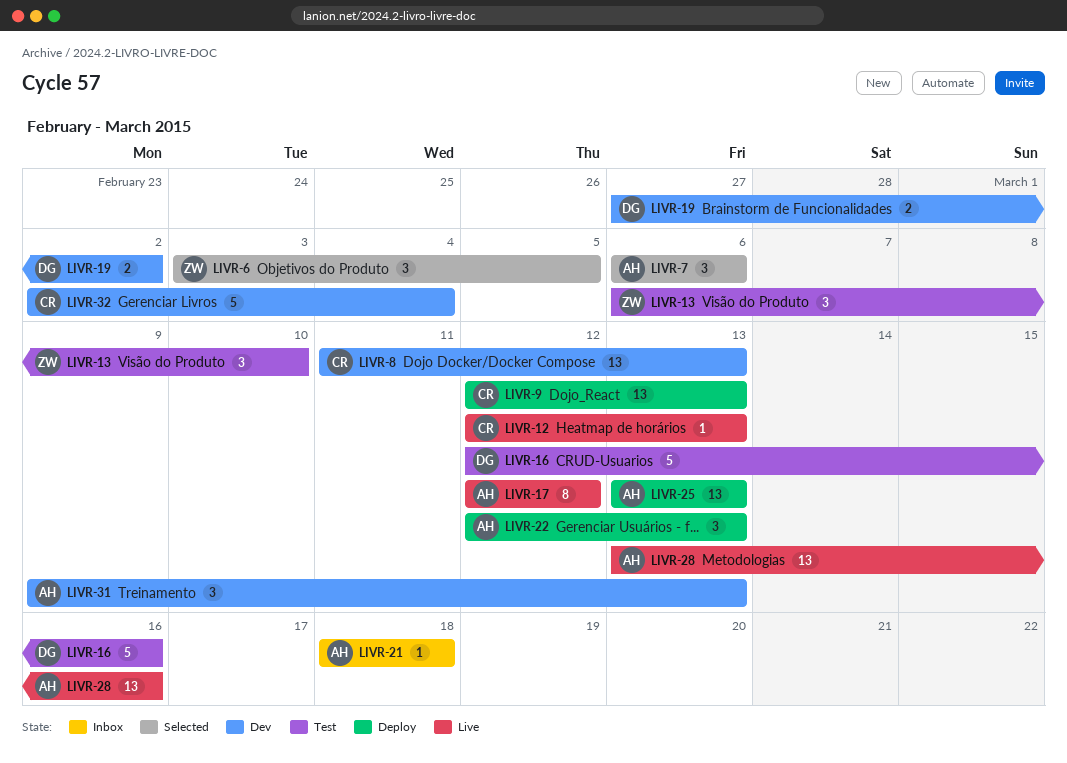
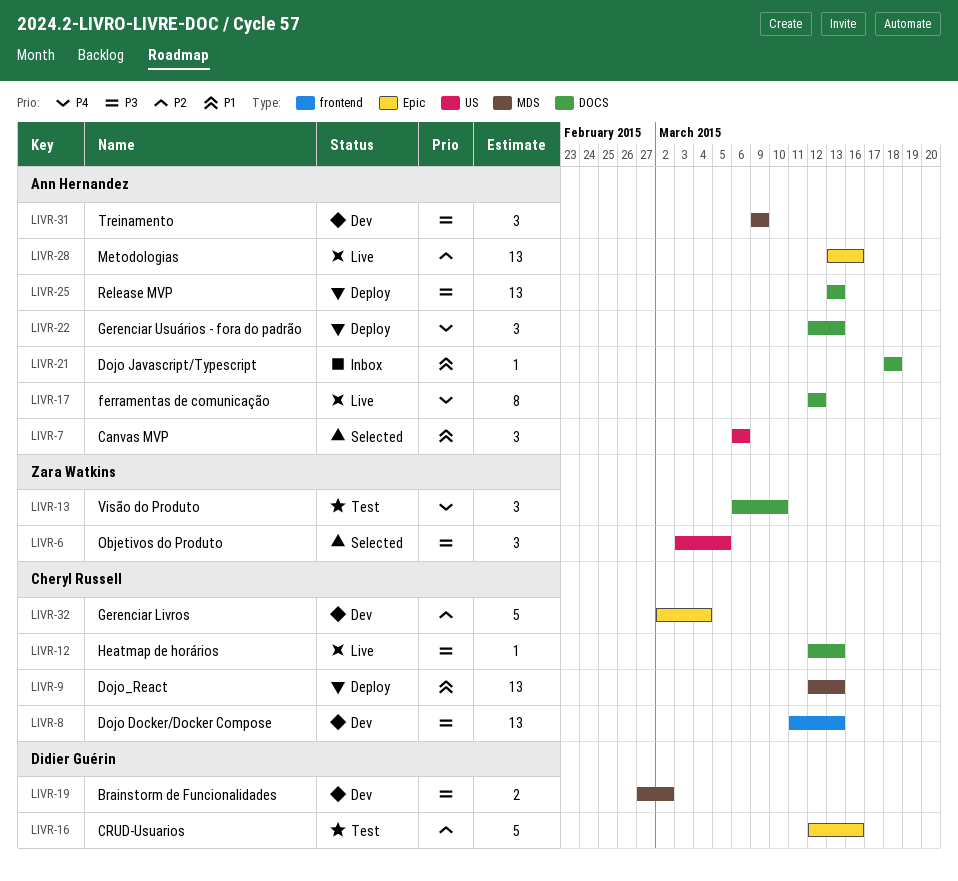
LIVR-31, due: Mar 13 -> Mar 9

